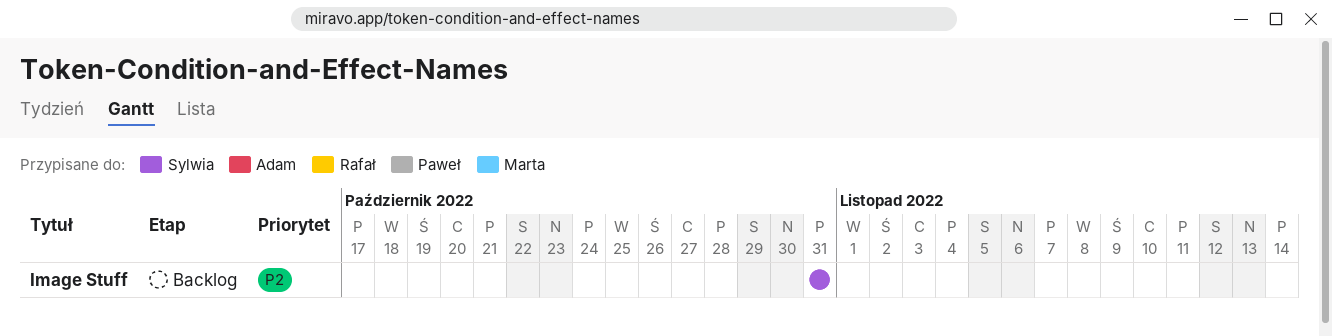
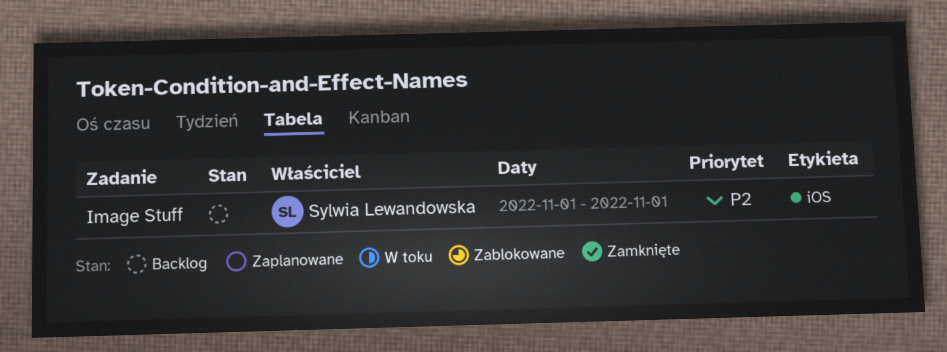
Image Stuff, start: Oct 31 -> Nov 1
Image Stuff, due: Oct 31 -> Nov 1

